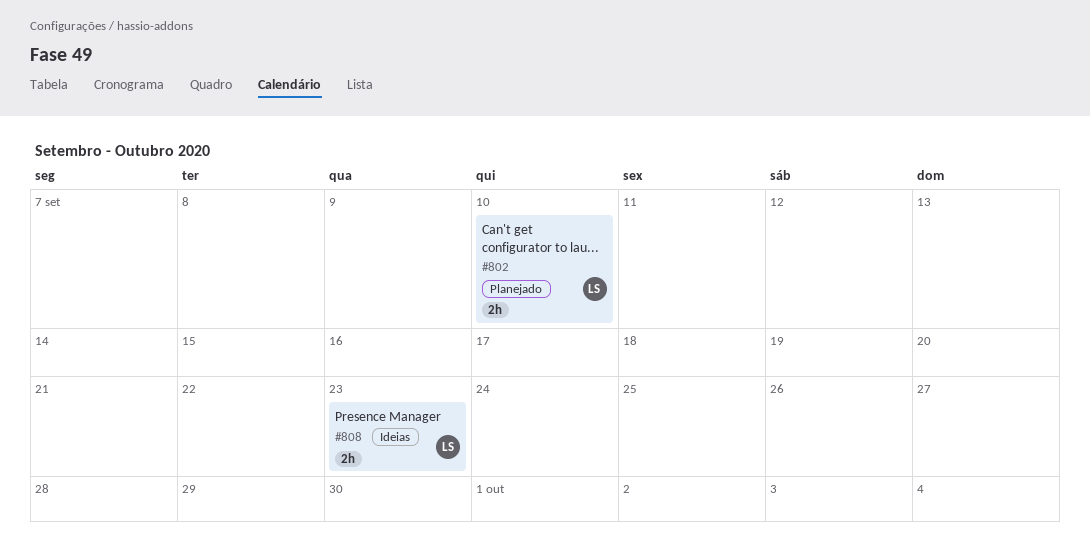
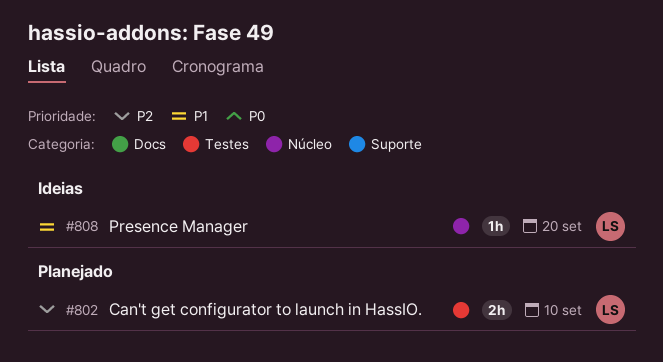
#808, estimate: 2h -> 1h
#808, due: Sep 23 -> Sep 20

